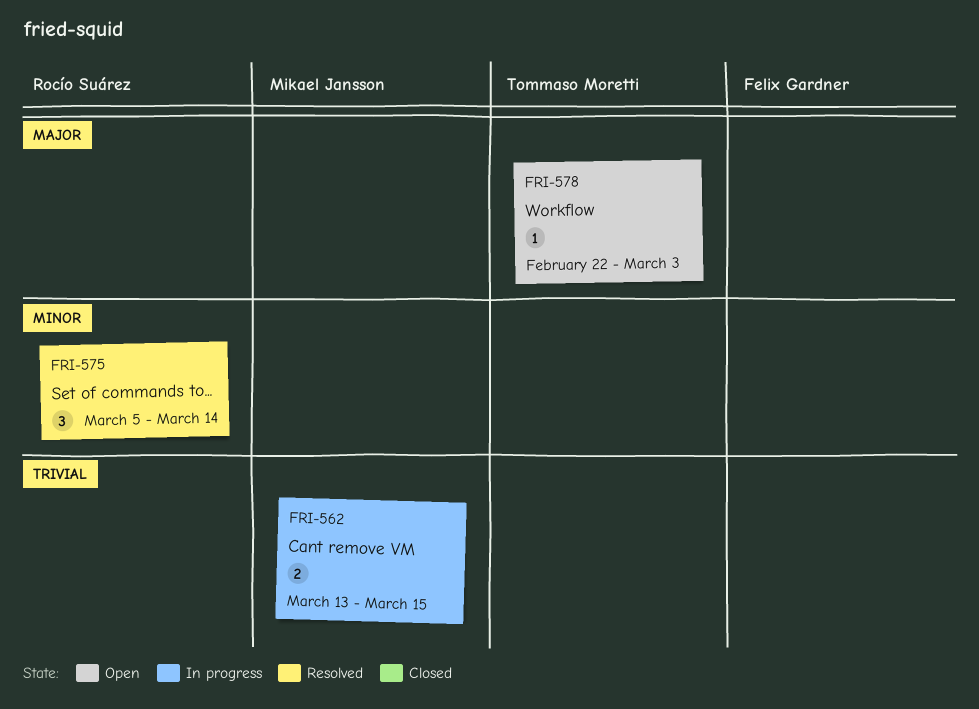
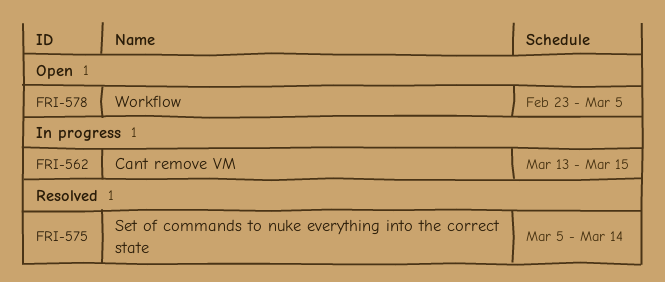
FRI-578, start: Feb 22 -> Feb 23
FRI-578, due: Mar 3 -> Mar 5

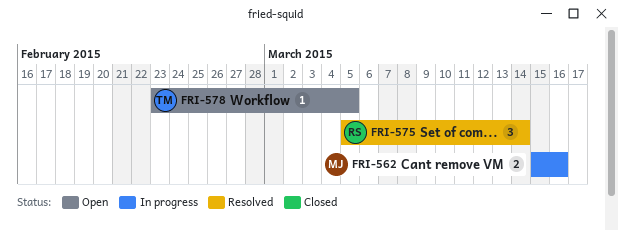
FRI-562, start: Mar 13 -> Mar 15
FRI-562, due: Mar 15 -> Mar 16

